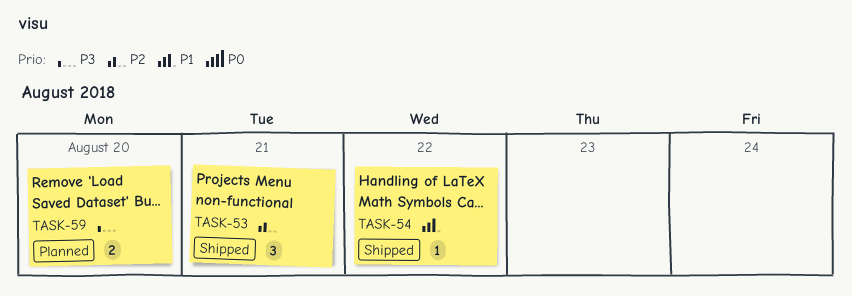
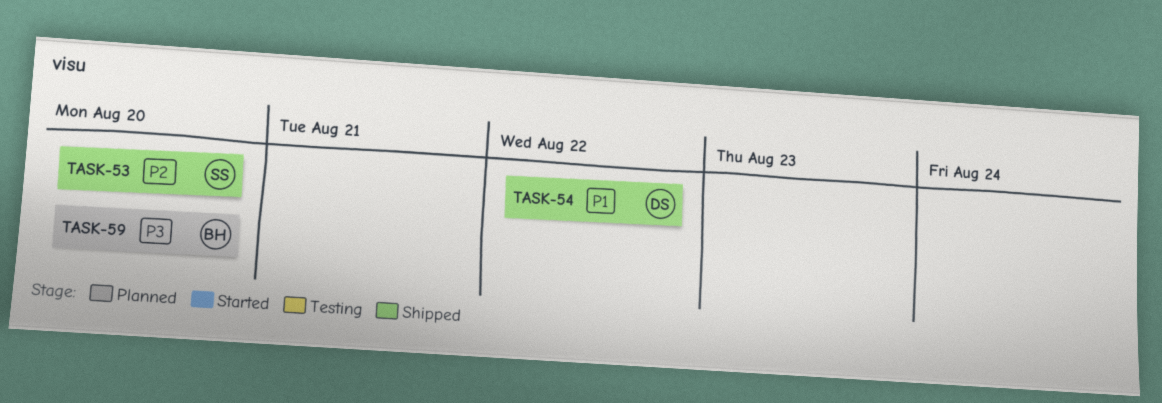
TASK-53, due: Aug 21 -> Aug 20

